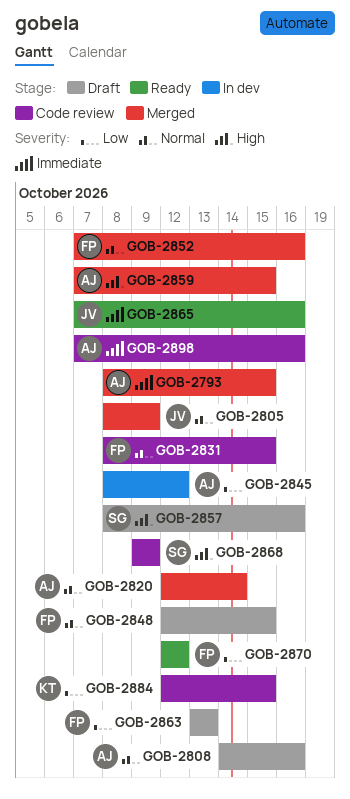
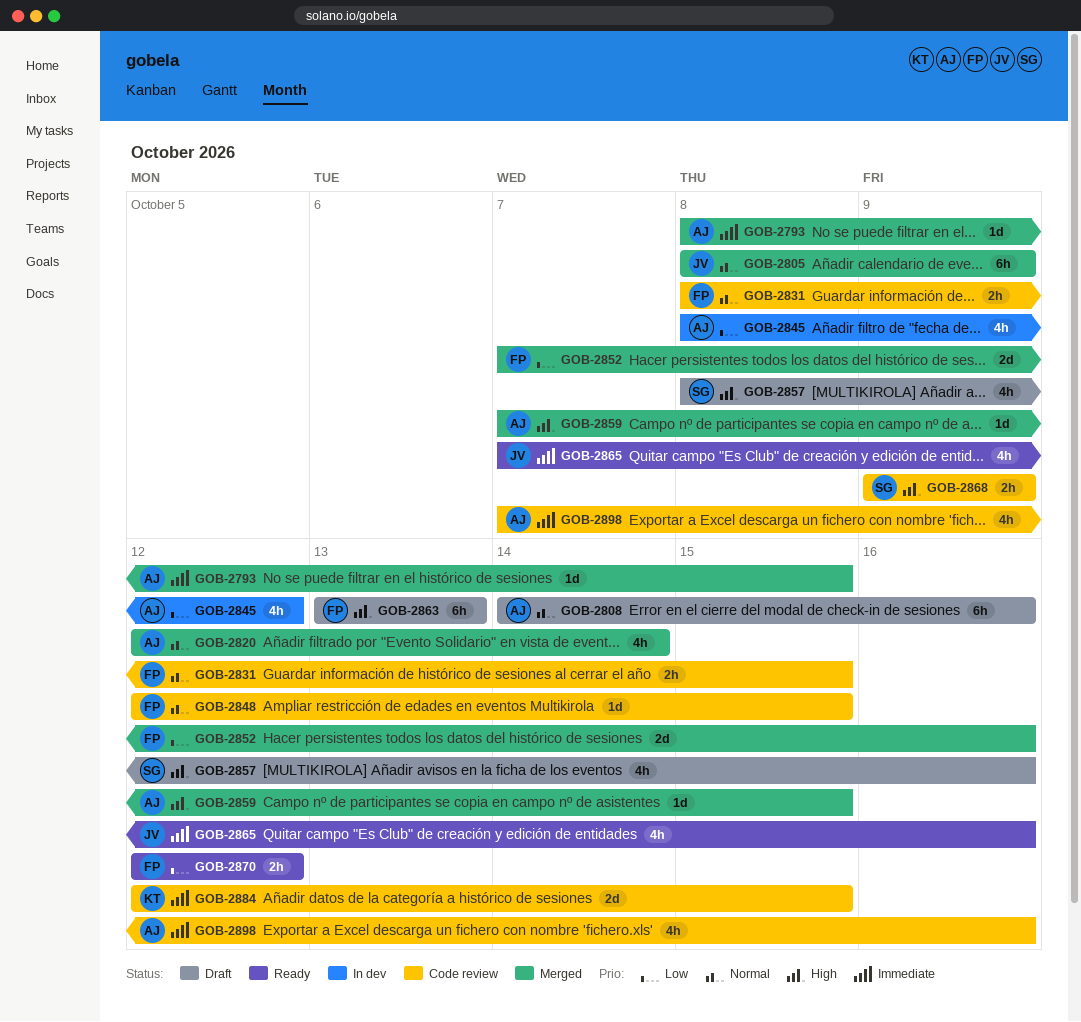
GOB-2848, status: Draft -> Code review
GOB-2852, priority: Normal -> Low
GOB-2863, priority: Low -> High
GOB-2884, priority: Low -> Immediate

